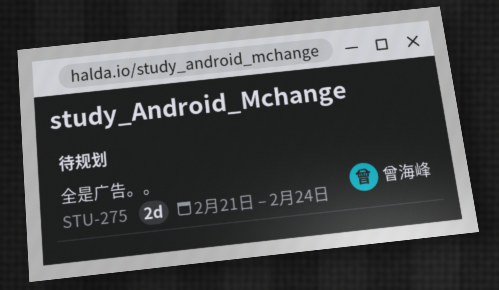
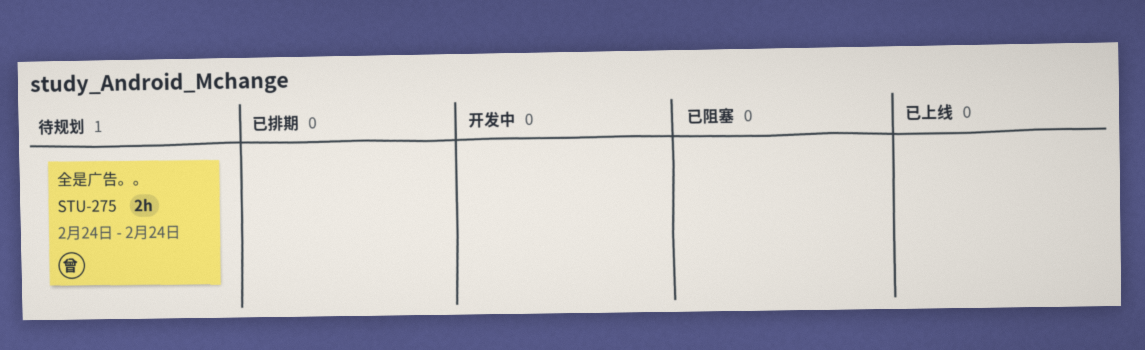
STU-275, estimate: 2d -> 2h
STU-275, start: Feb 21 -> Feb 24

